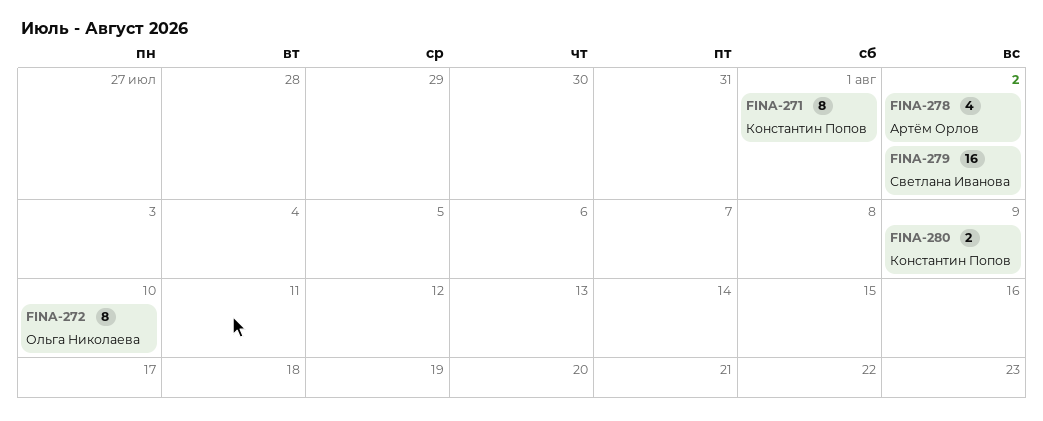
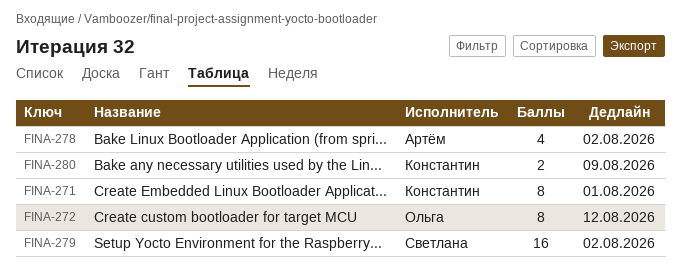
FINA-272, due: Aug 10 -> Aug 12

